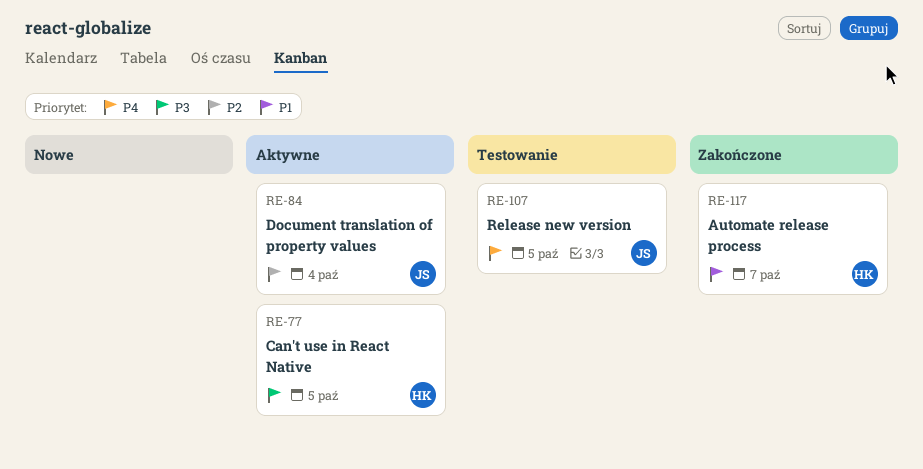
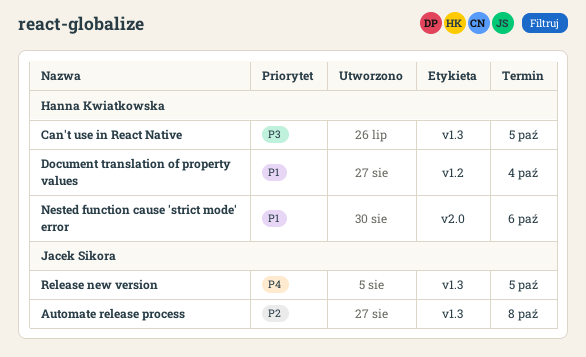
Automate release process, owner: Hanna Kwiatkowska -> Jacek Sikora
Automate release process, priority: P1 -> P2
Automate release process, due: Oct 7 -> Oct 8
Document translation of property values, owner: Jacek Sikora -> Hanna Kwiatkowska
Document translation of property values, priority: P2 -> P1
Nested function cause 'strict mode' error: none -> present

